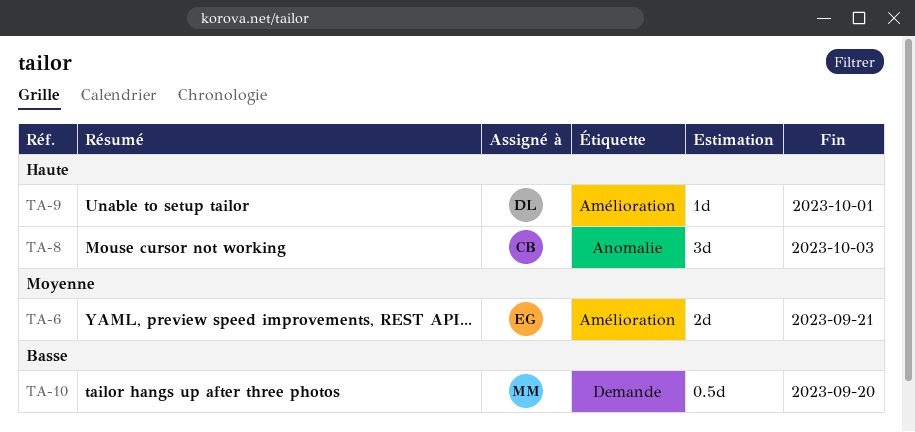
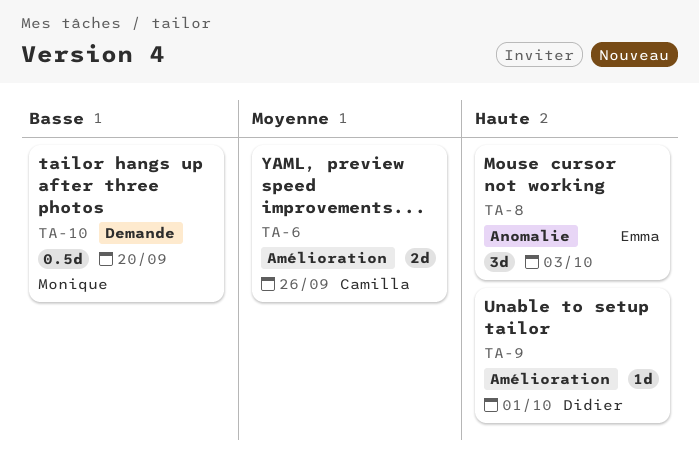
TA-6, owner: Emma -> Camilla
TA-6, due: Sep 21 -> Sep 26
TA-8, owner: Camilla -> Emma

